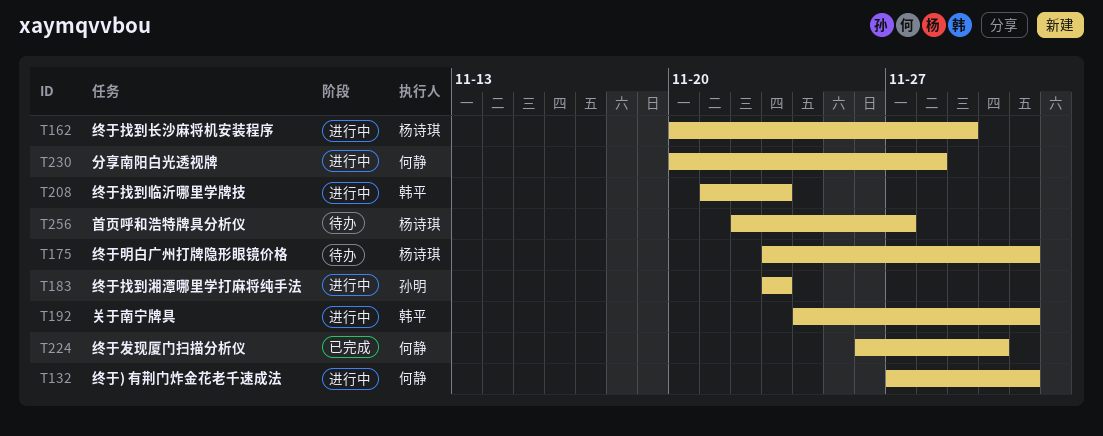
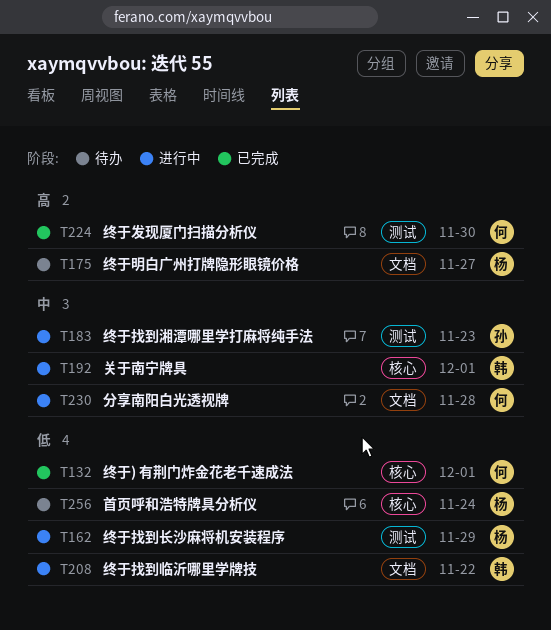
T132, status: 进行中 -> 已完成
T175, due: Dec 1 -> Nov 27
T208, due: Nov 23 -> Nov 22
T256, due: Nov 27 -> Nov 24

